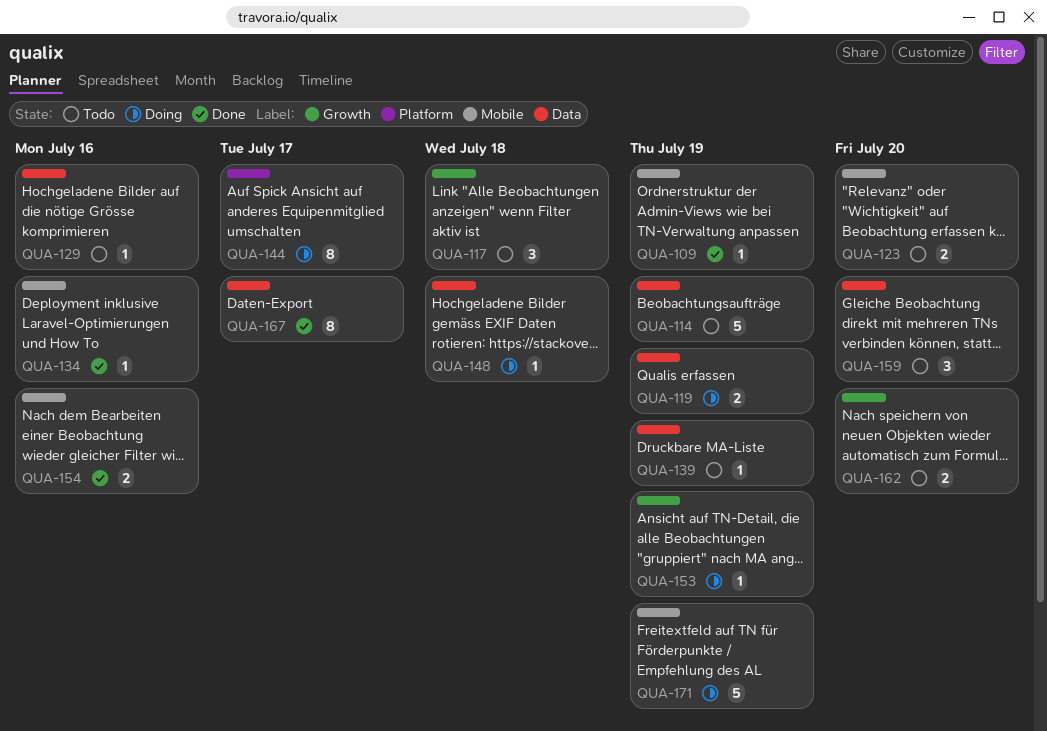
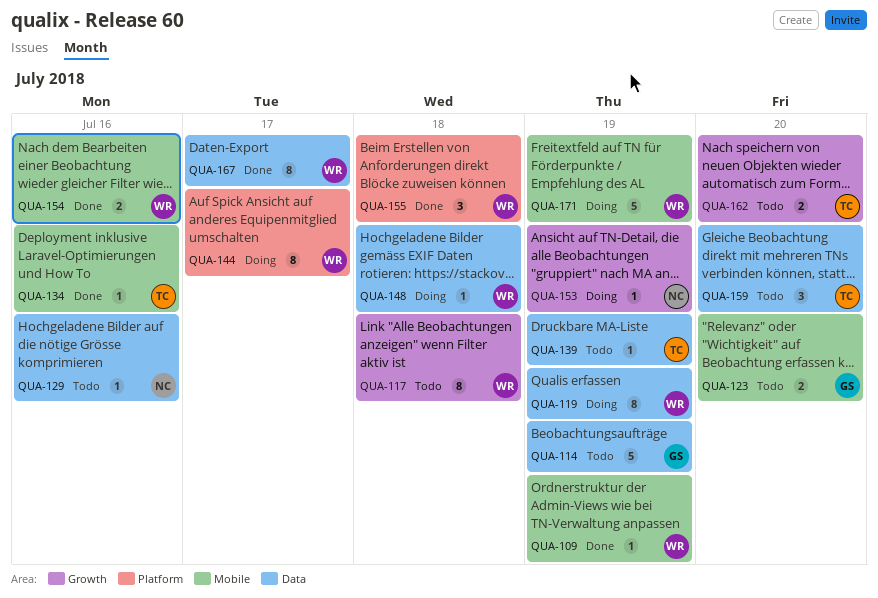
QUA-117, estimate: 3 -> 8
QUA-119, estimate: 2 -> 8
QUA-155: none -> present

